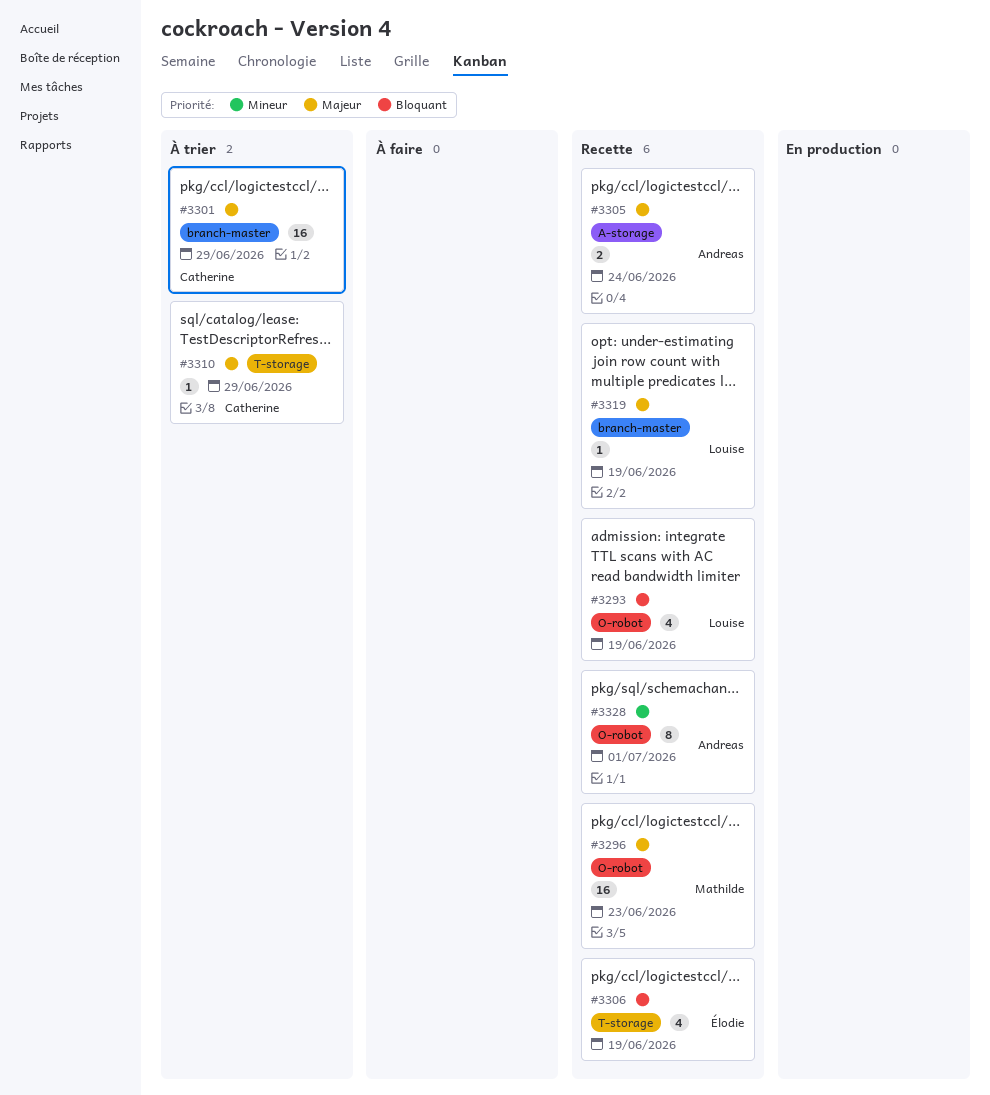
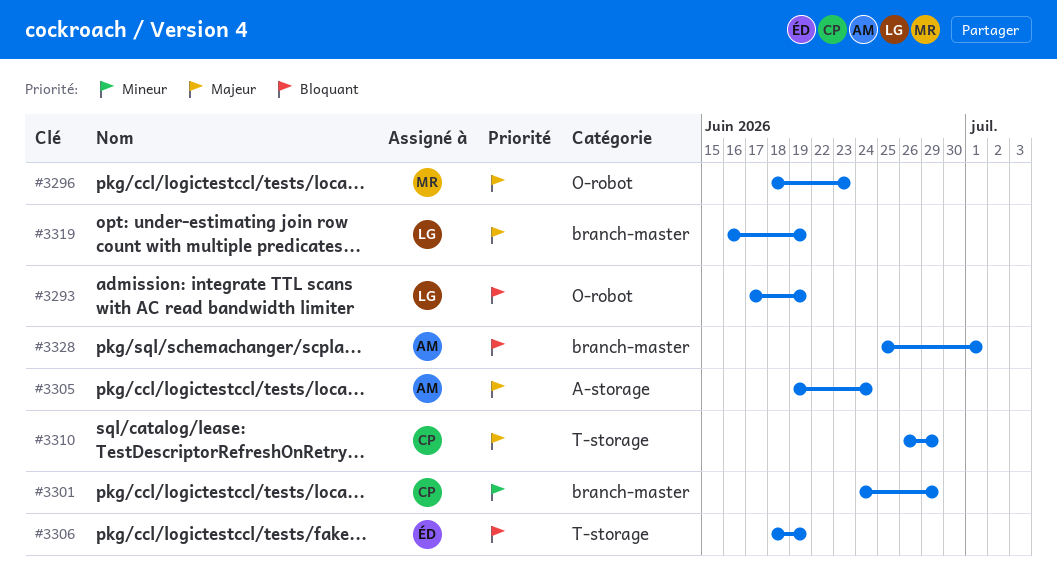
#3301, priority: Majeur -> Mineur
#3328, priority: Mineur -> Bloquant
#3328, label: O-robot -> branch-master

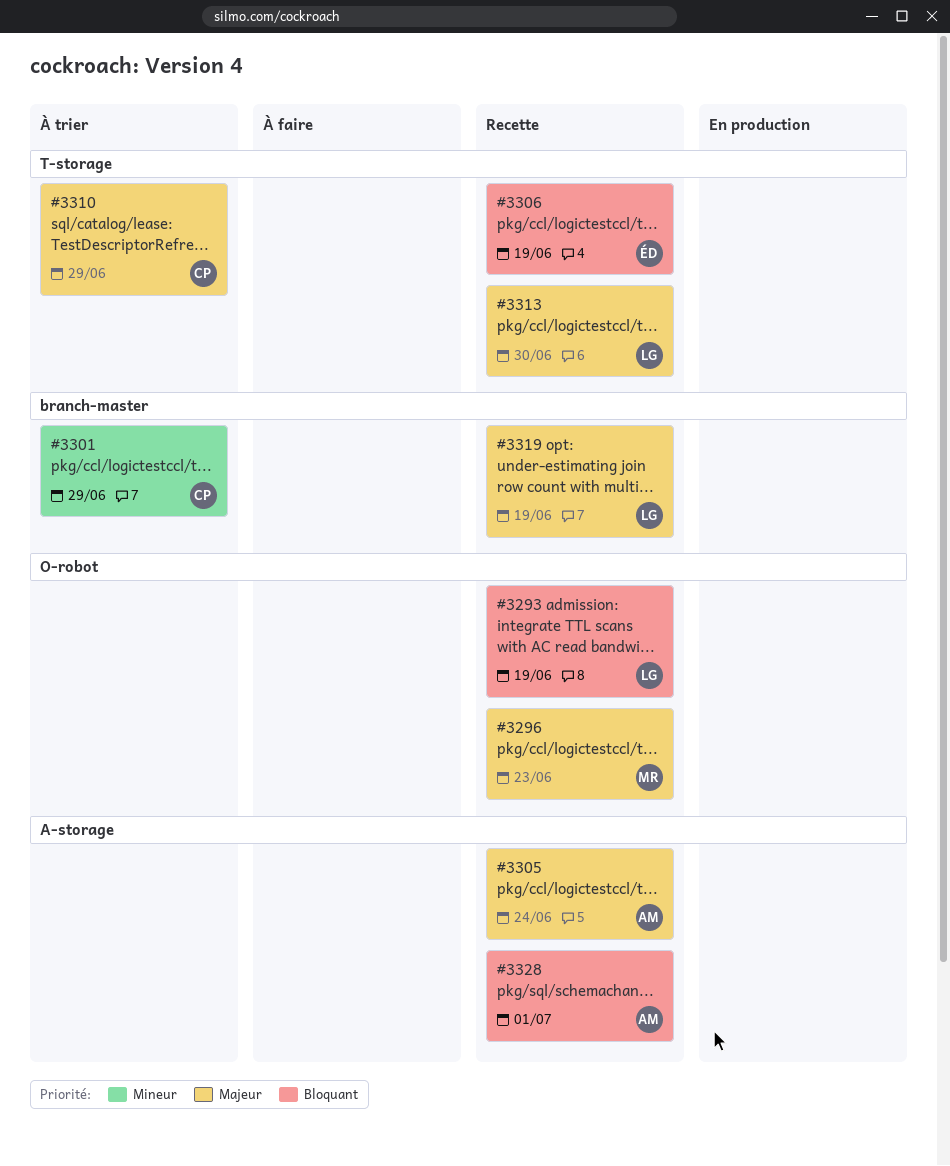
#3313: none -> present
#3328, label: branch-master -> A-storage

